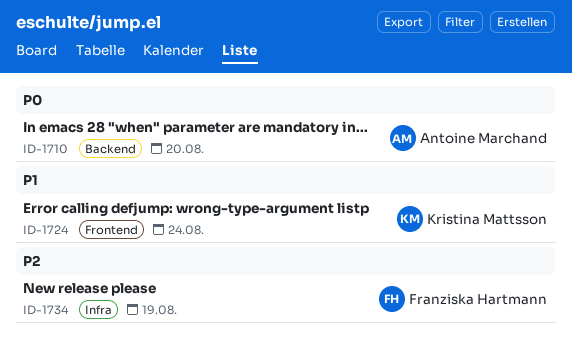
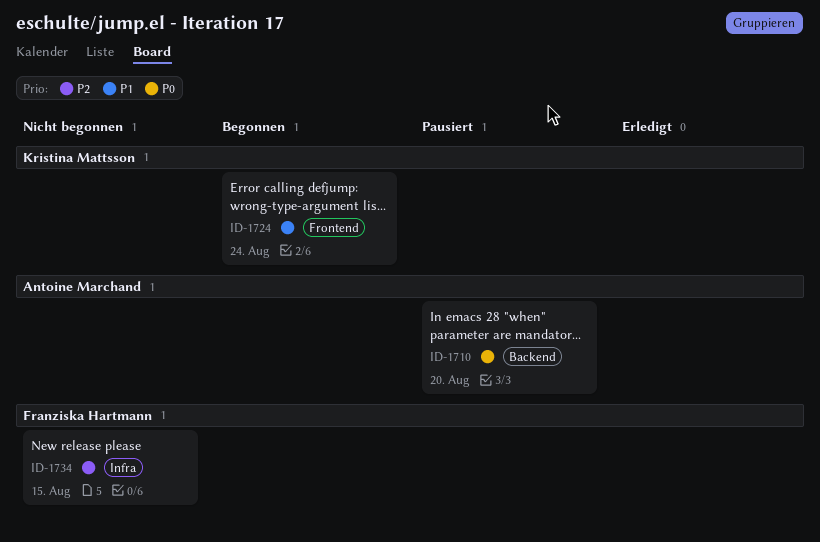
ID-1734, due: Aug 19 -> Aug 15

